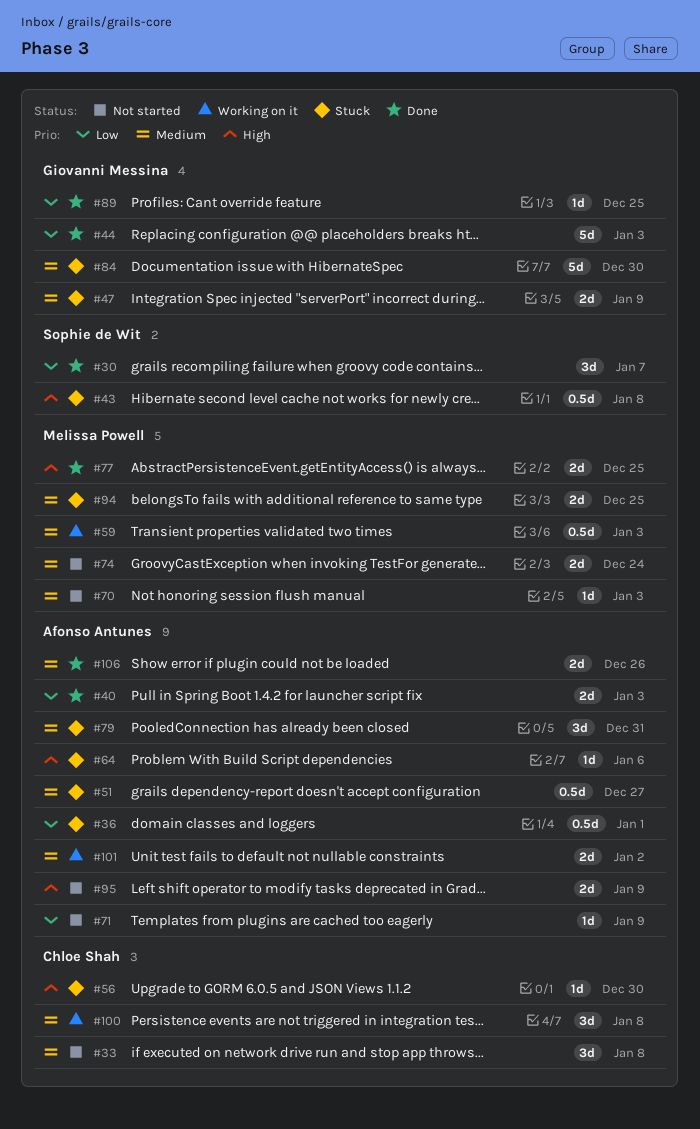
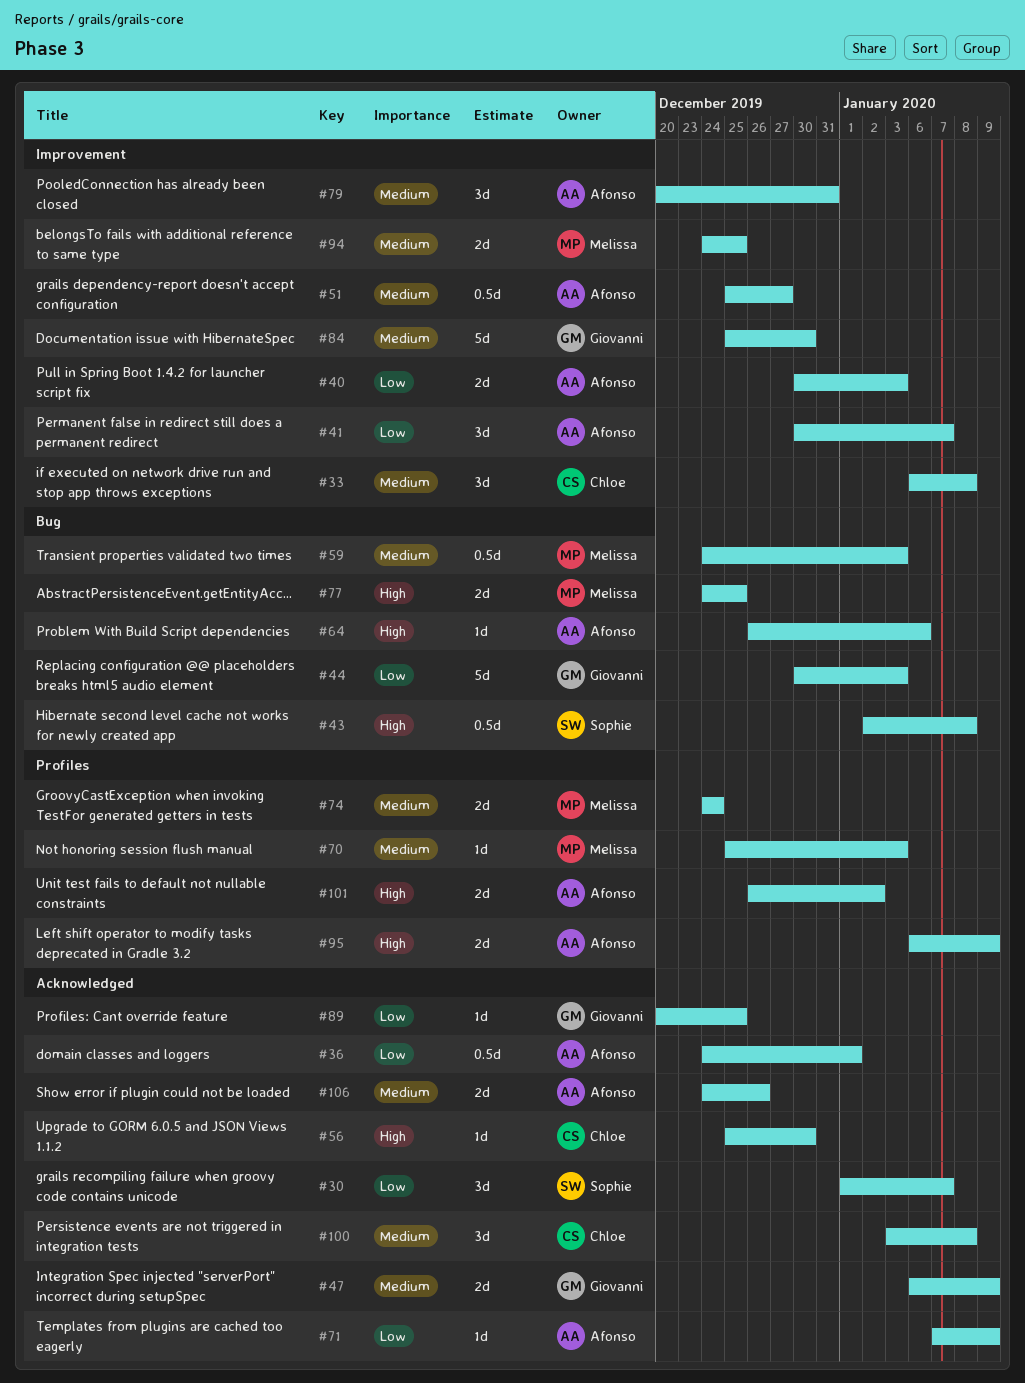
#41: none -> present
#101, priority: Medium -> High

